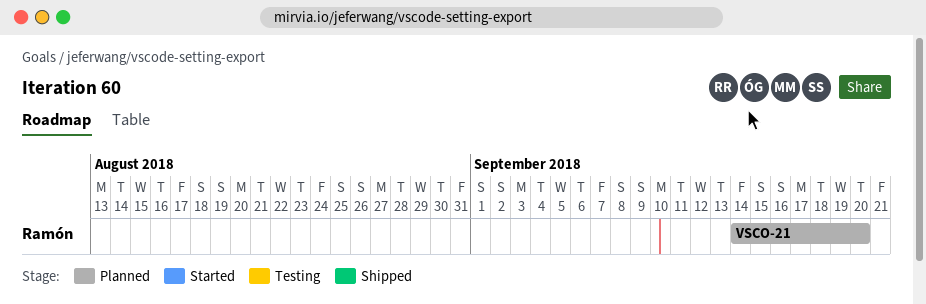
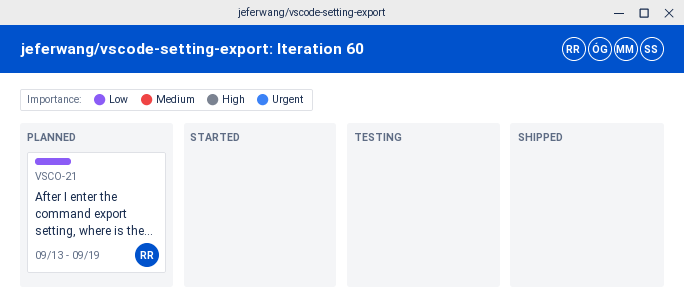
VSCO-21, start: Sep 14 -> Sep 13
VSCO-21, due: Sep 20 -> Sep 19

